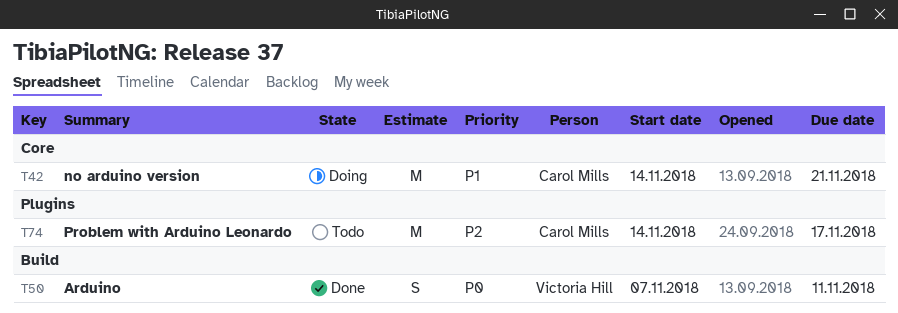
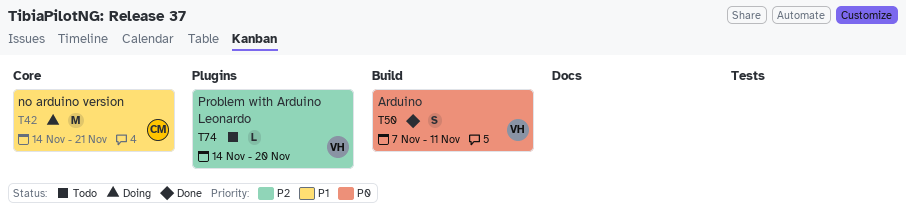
T74, owner: Carol Mills -> Victoria Hill
T74, estimate: M -> L
T74, due: Nov 17 -> Nov 20

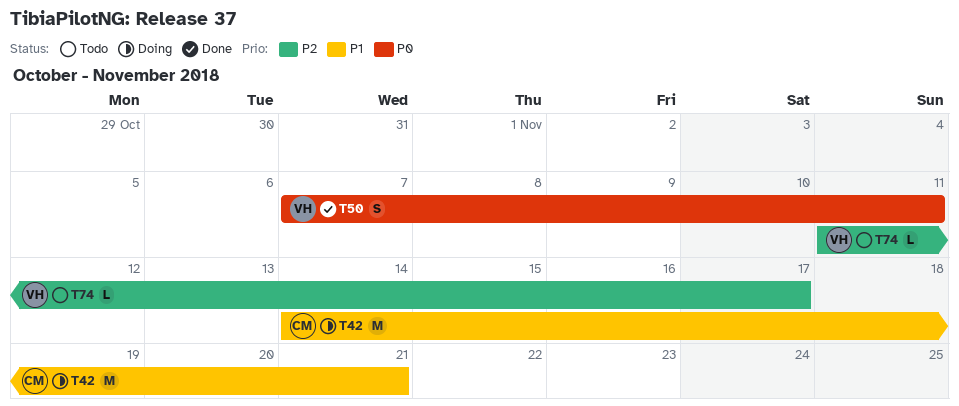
T74, start: Nov 14 -> Nov 11
T74, due: Nov 20 -> Nov 17

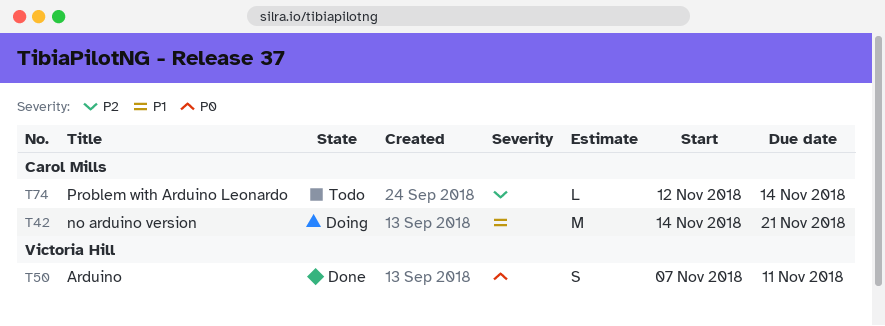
T74, owner: Victoria Hill -> Carol Mills
T74, start: Nov 11 -> Nov 12
T74, due: Nov 17 -> Nov 14

